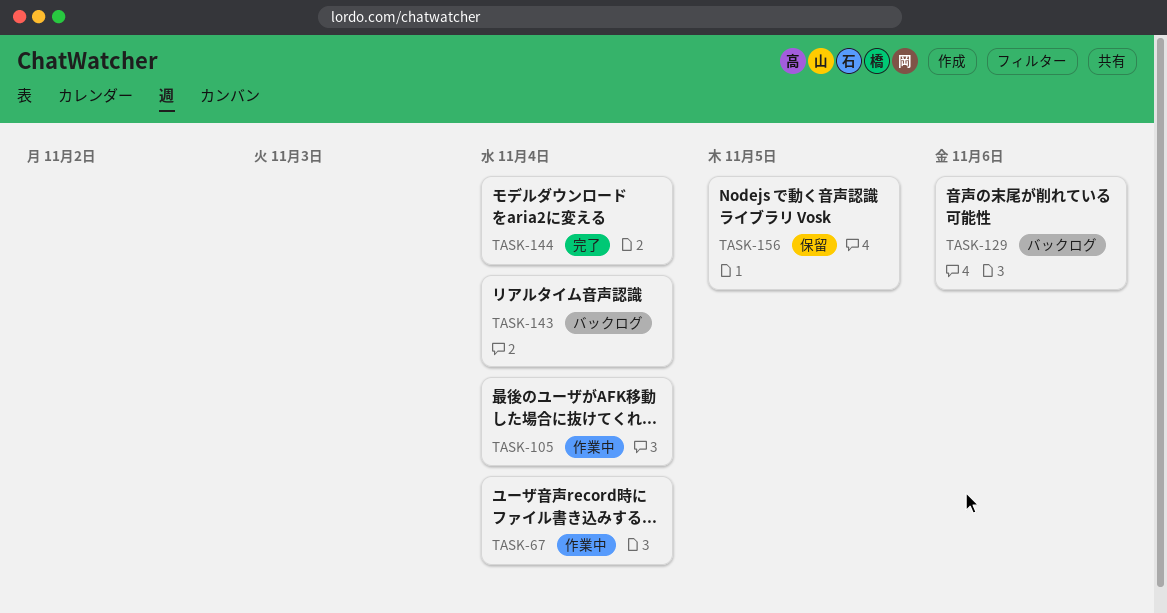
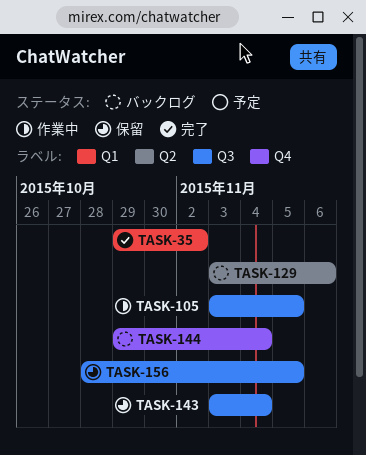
TASK-35: none -> present
TASK-67: present -> none
TASK-105, due: Nov 4 -> Nov 5
TASK-143, status: バックログ -> 保留
TASK-144, status: 完了 -> バックログ

